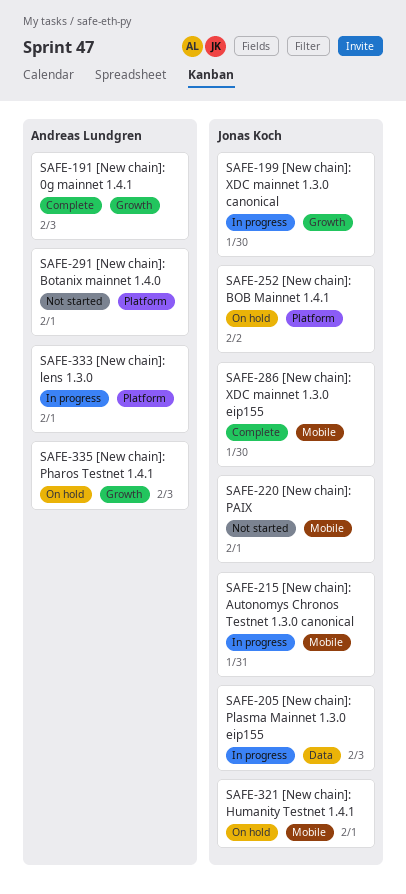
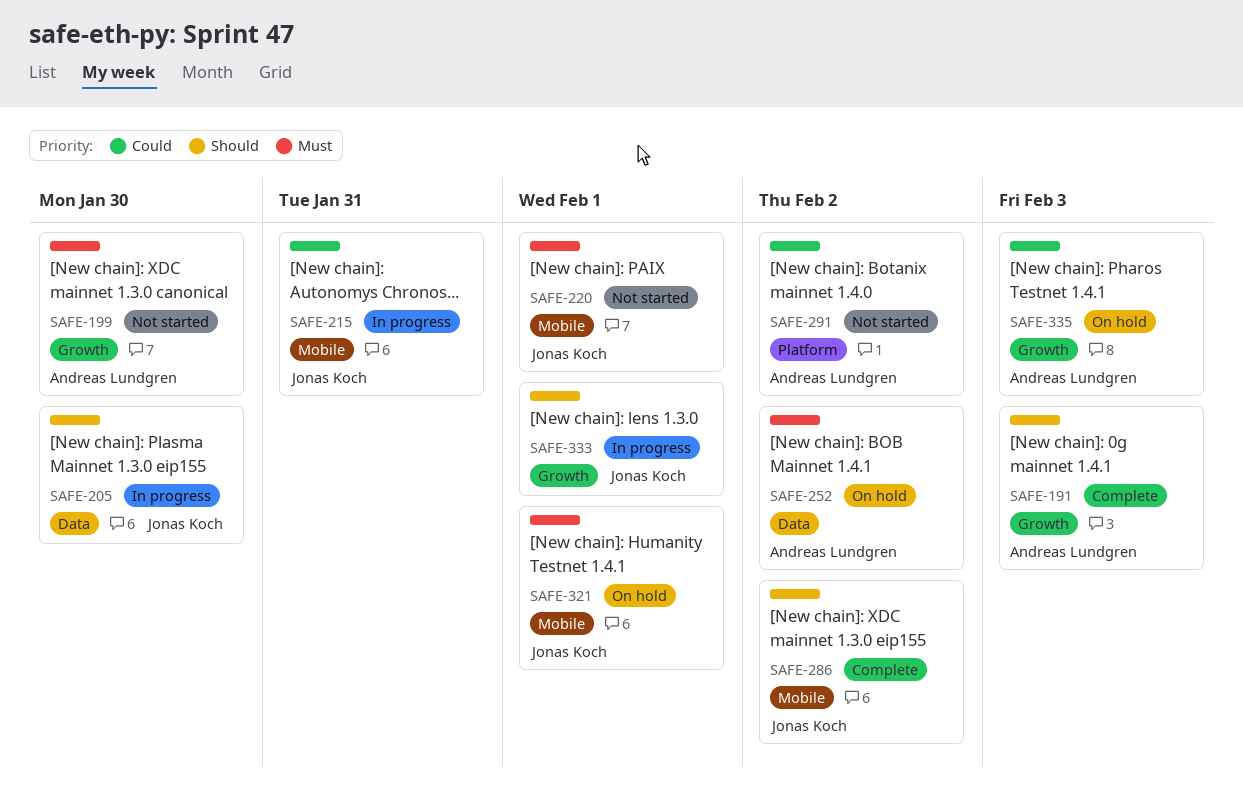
SAFE-199, status: In progress -> Not started
SAFE-199, owner: Jonas Koch -> Andreas Lundgren
SAFE-205, due: Feb 3 -> Jan 30
SAFE-252, owner: Jonas Koch -> Andreas Lundgren
SAFE-252, label: Platform -> Data
SAFE-286, due: Jan 30 -> Feb 2
SAFE-291, due: Feb 1 -> Feb 2
SAFE-333, owner: Andreas Lundgren -> Jonas Koch
SAFE-333, label: Platform -> Growth

